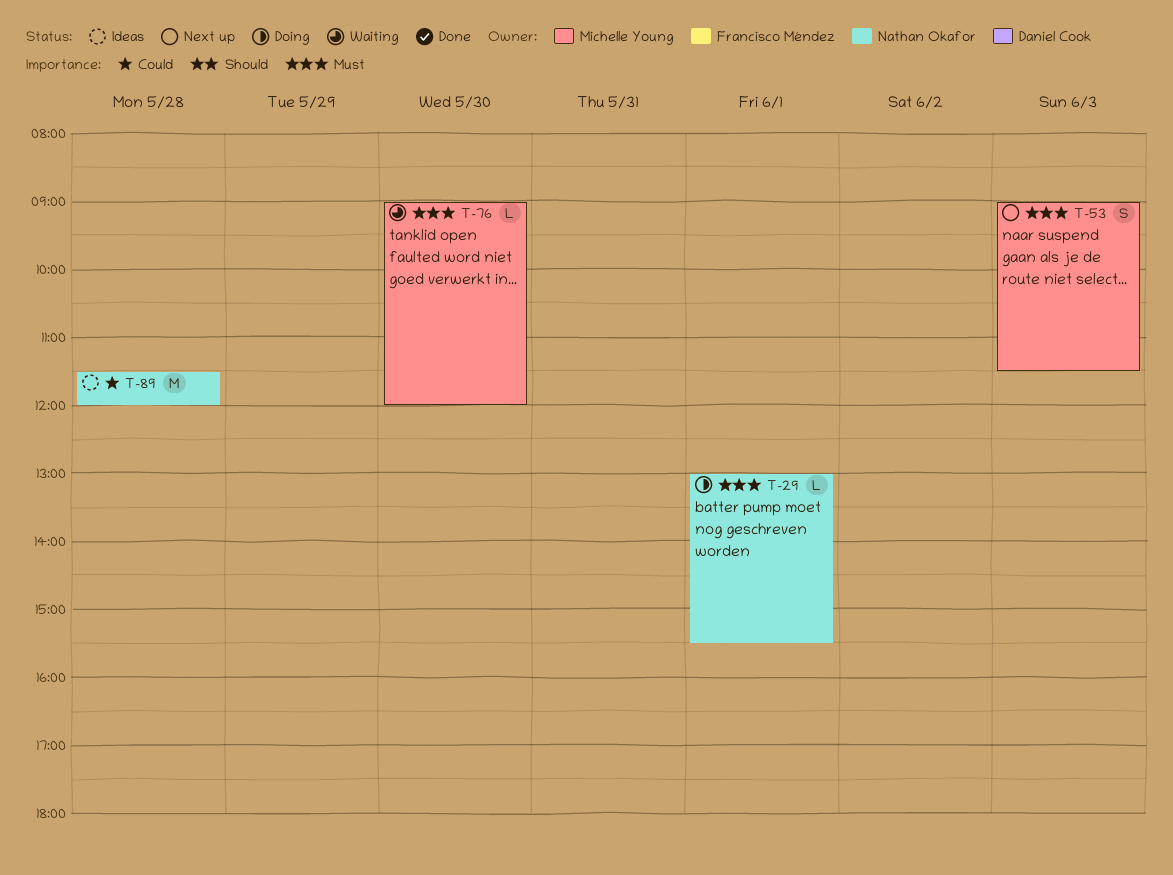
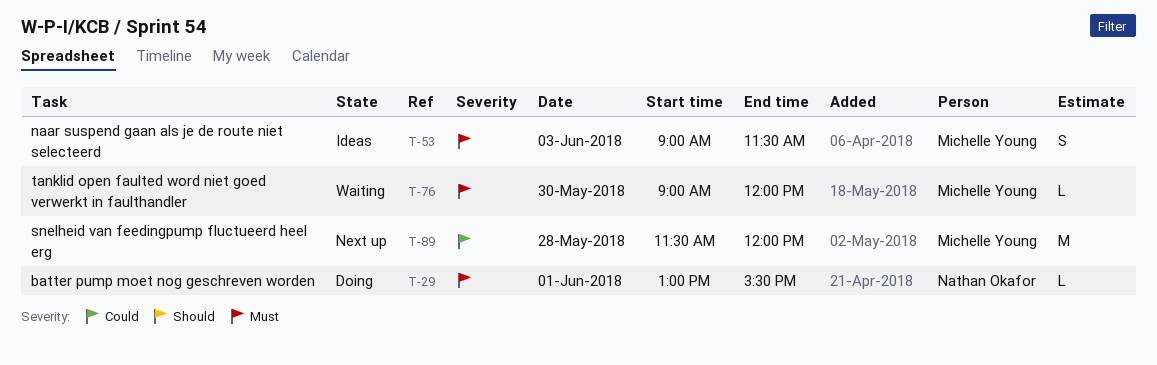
T-53, status: Next up -> Ideas
T-89, status: Ideas -> Next up
T-89, owner: Nathan Okafor -> Michelle Young

